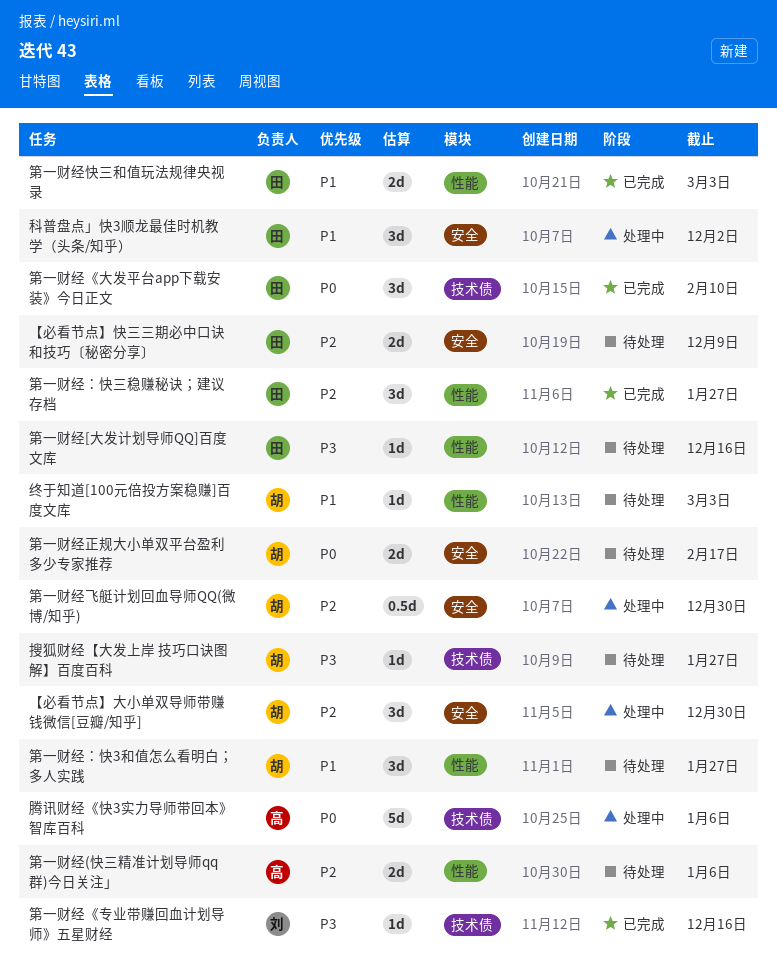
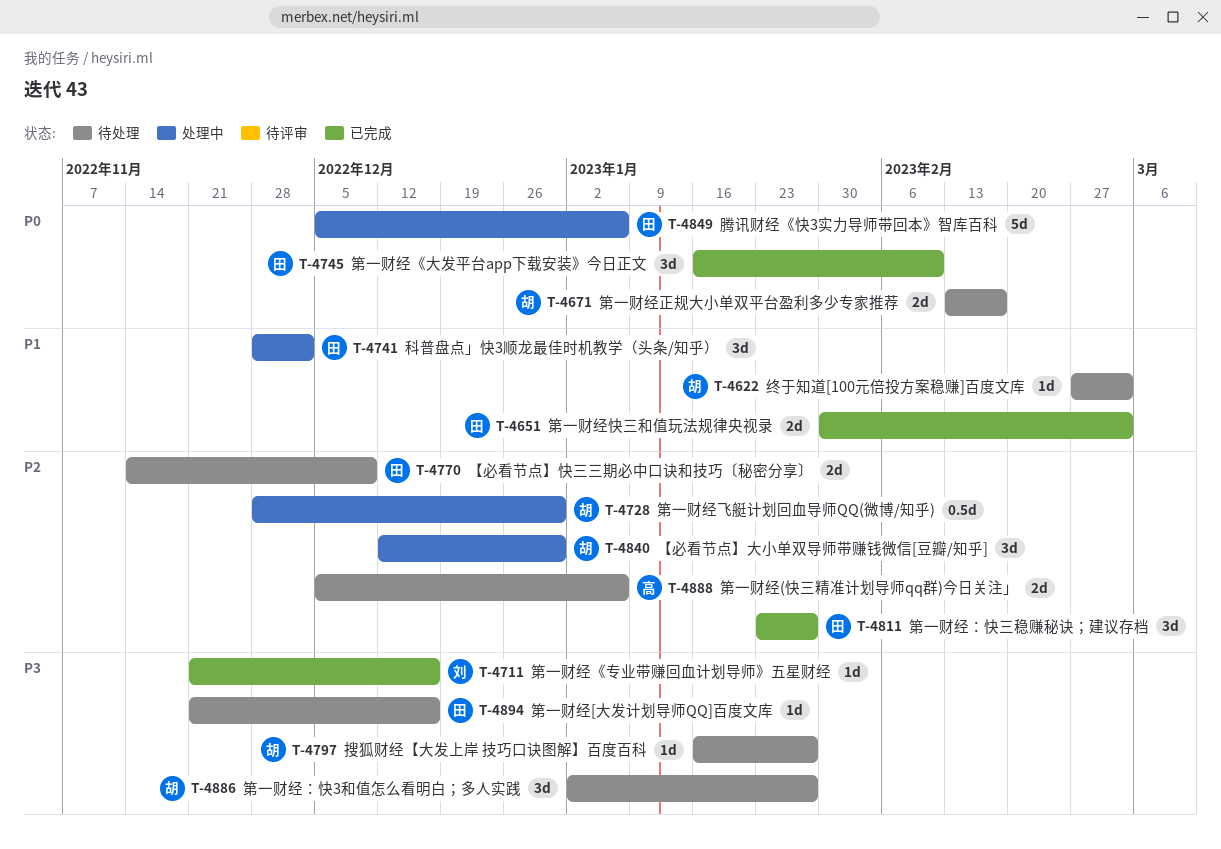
第一财经：快3和值怎么看明白；多人实践, priority: P1 -> P3
腾讯财经《快3实力导师带回本》智库百科, owner: 高 -> 田

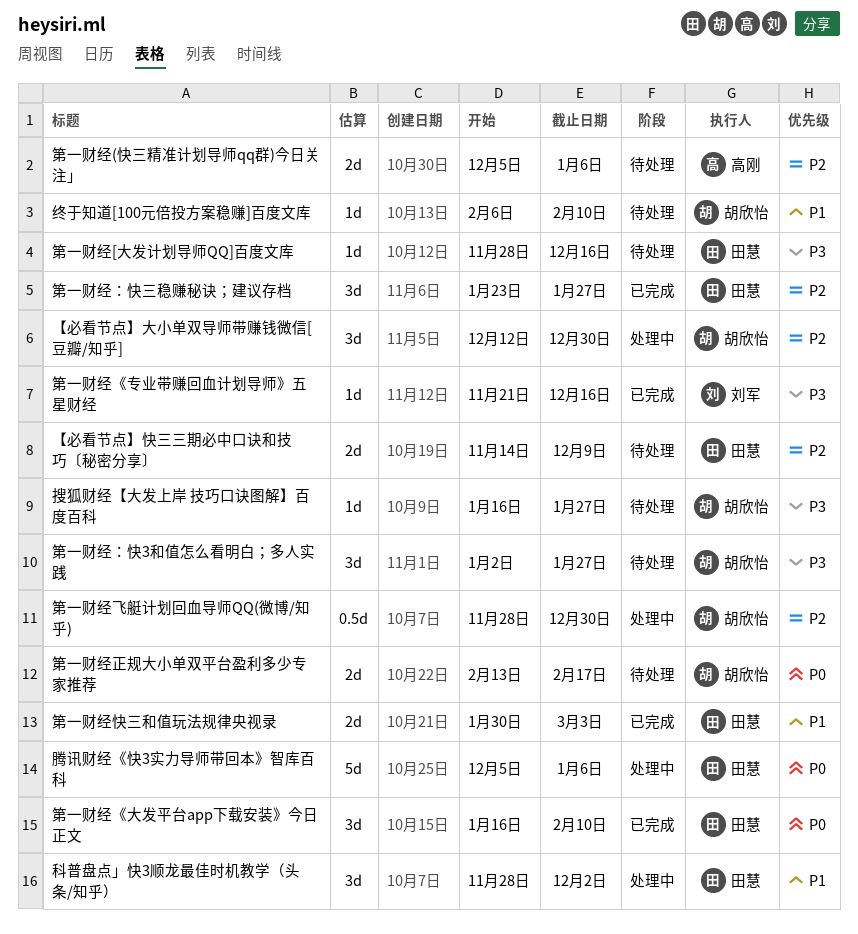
第一财经[大发计划导师QQ]百度文库, start: Nov 21 -> Nov 28
终于知道[100元倍投方案稳赚]百度文库, start: Feb 27 -> Feb 6
终于知道[100元倍投方案稳赚]百度文库, due: Mar 3 -> Feb 10

